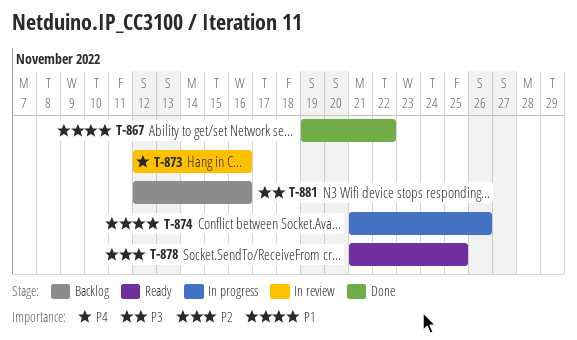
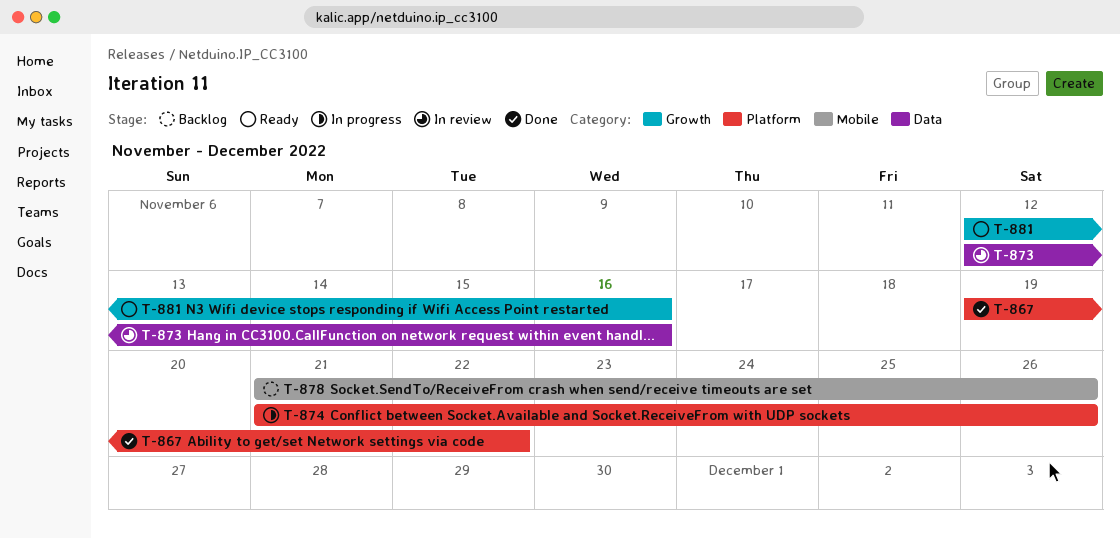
T-878, status: Ready -> Backlog
T-878, due: Nov 25 -> Nov 26
T-881, status: Backlog -> Ready

